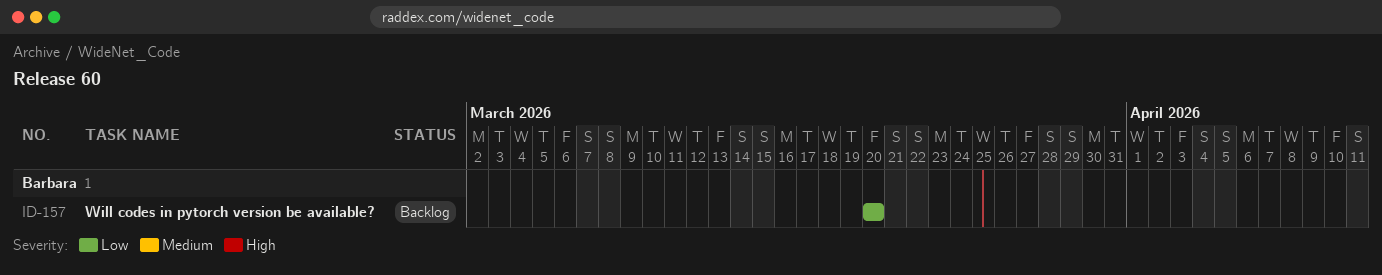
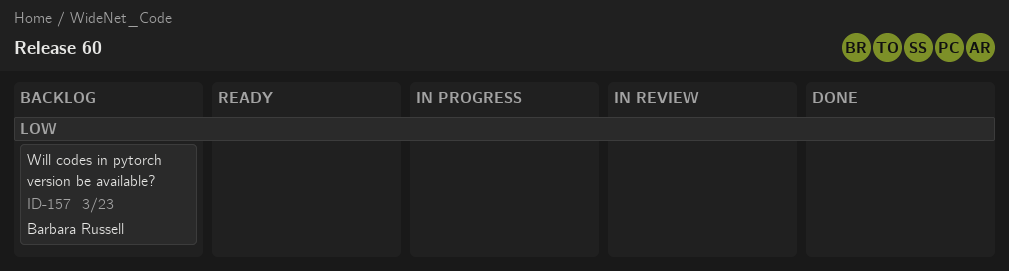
ID-157, due: Mar 20 -> Mar 23

